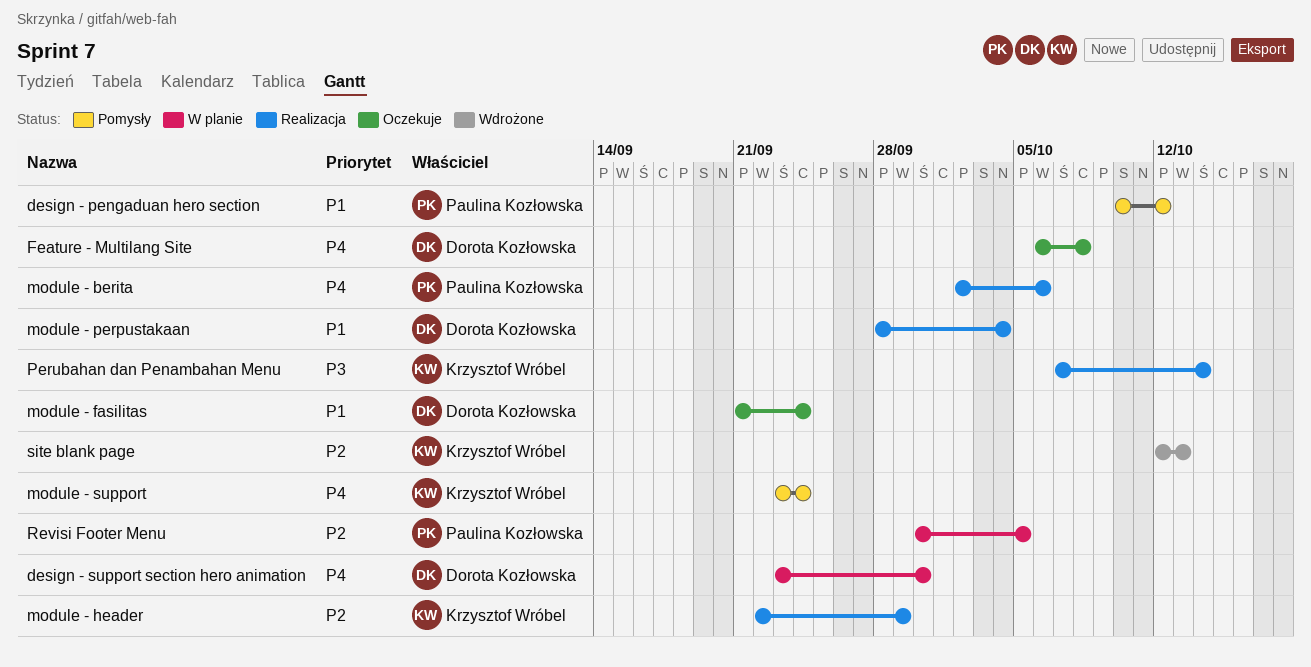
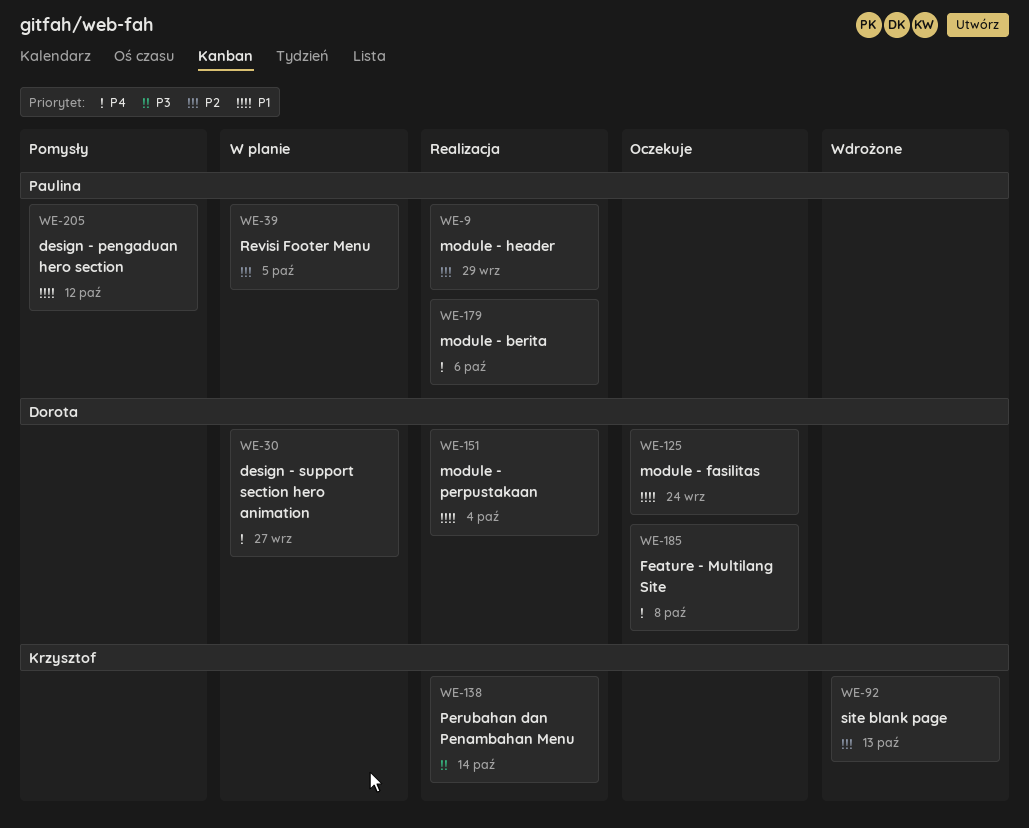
design - support section hero animation, due: Sep 30 -> Sep 27
module - header, owner: Krzysztof Wróbel -> Paulina Kozłowska
module - support: present -> none

